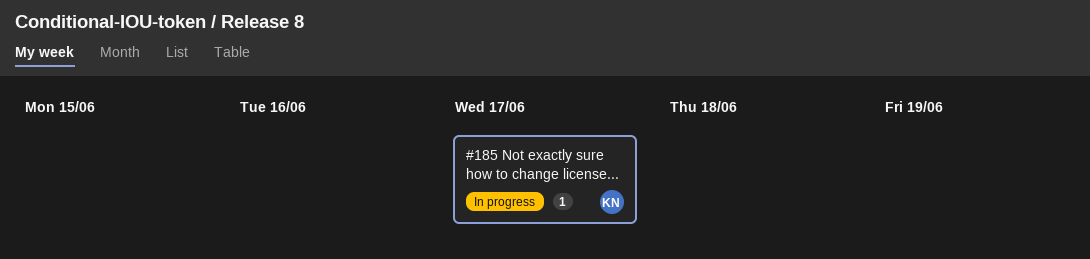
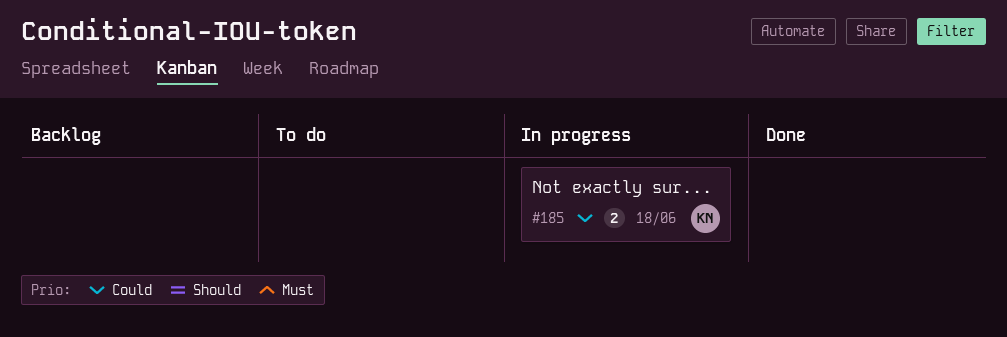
#185, estimate: 1 -> 2
#185, due: Jun 17 -> Jun 18

